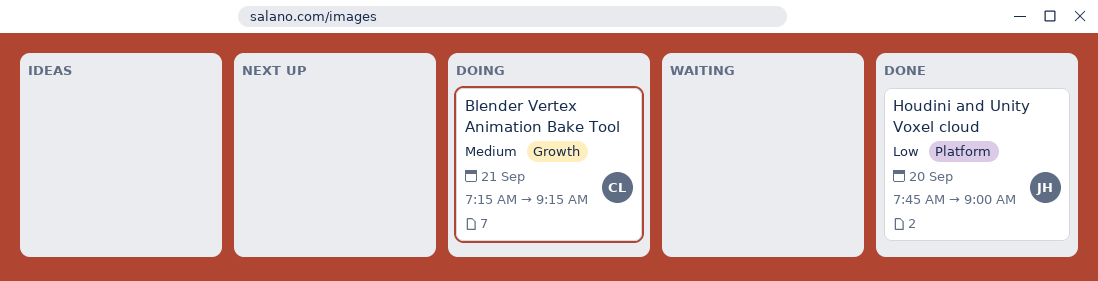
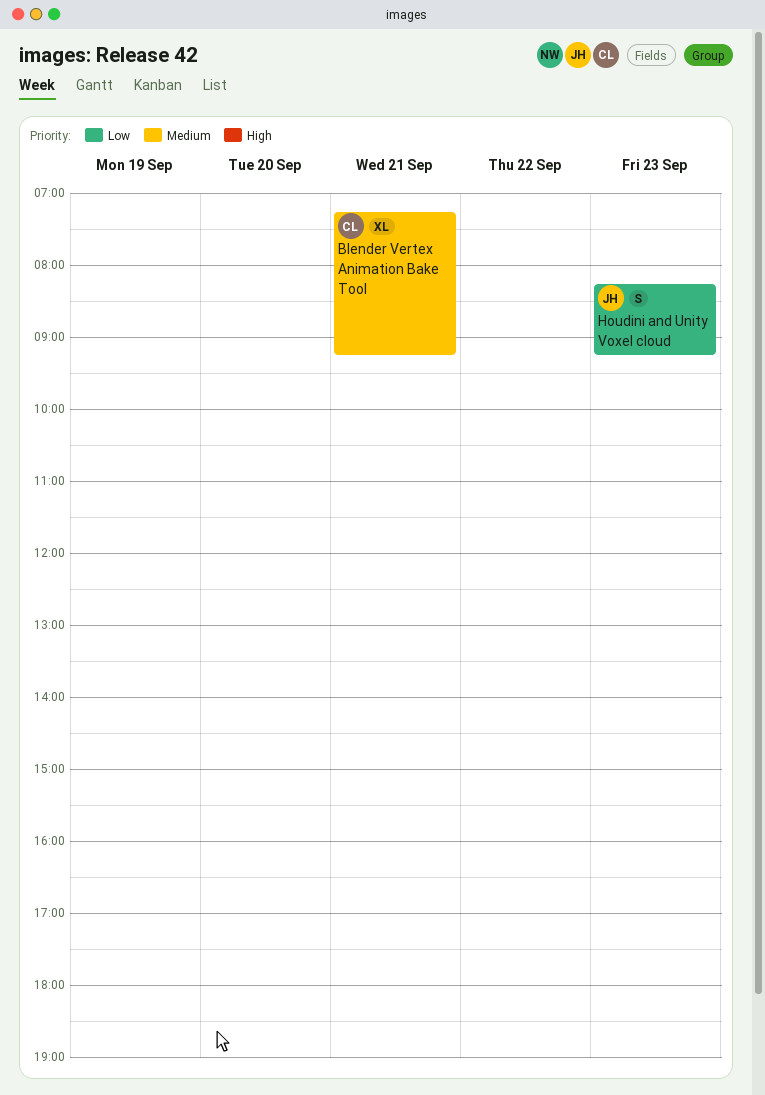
Houdini and Unity Voxel cloud, day: Sep 20 -> Sep 23
Houdini and Unity Voxel cloud, begins: 07:45 -> 08:15
Houdini and Unity Voxel cloud, ends: 09:00 -> 09:15

